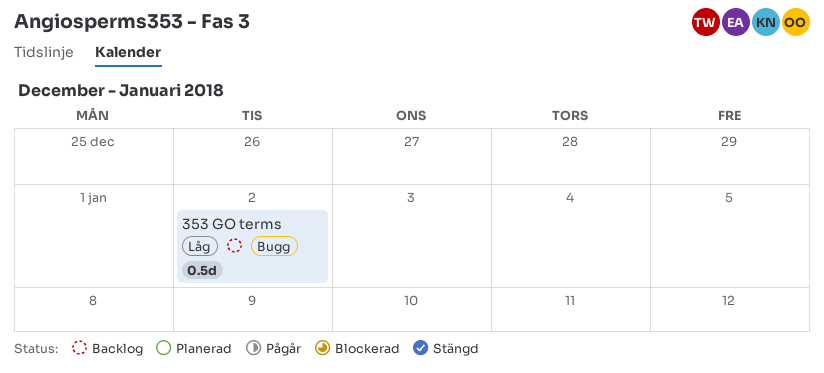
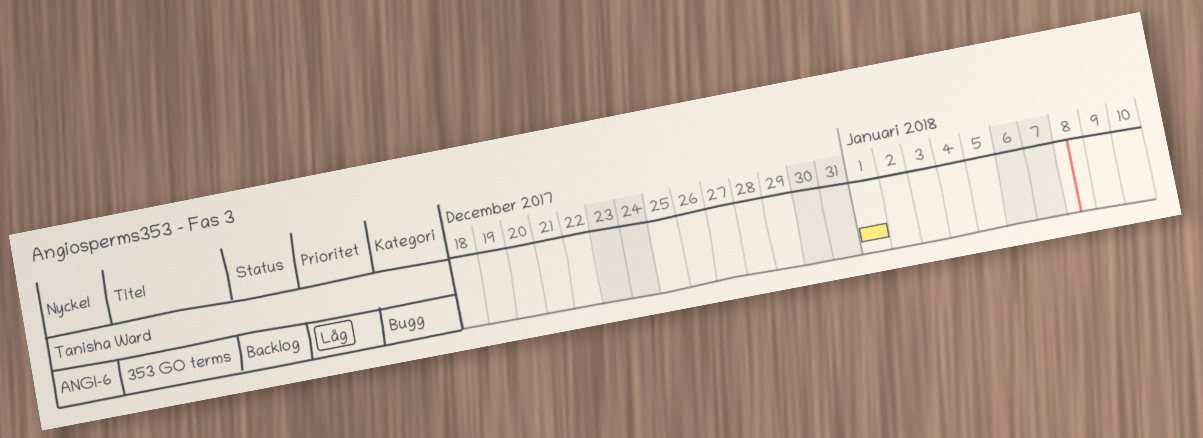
353 GO terms, due: Jan 2 -> Jan 1

